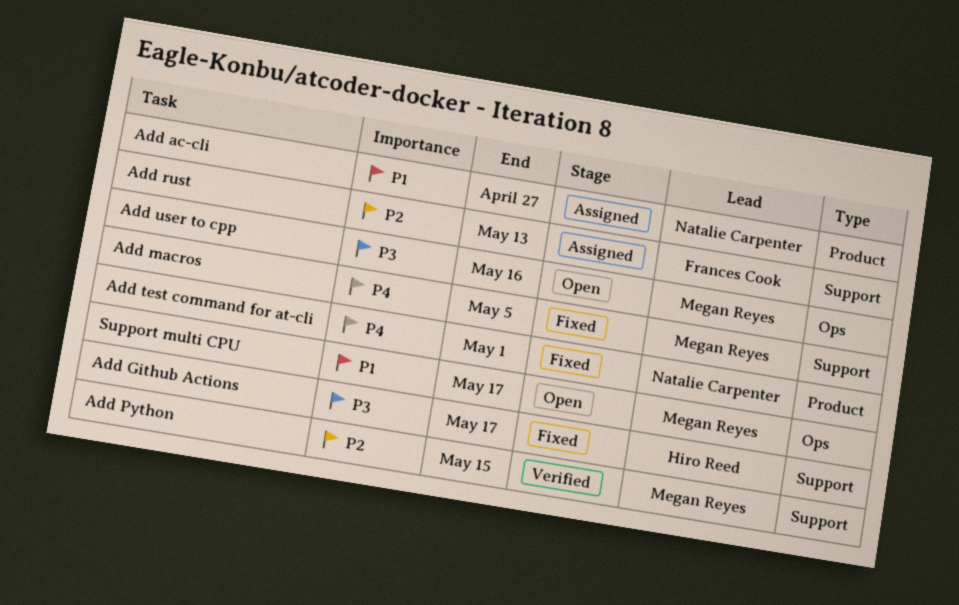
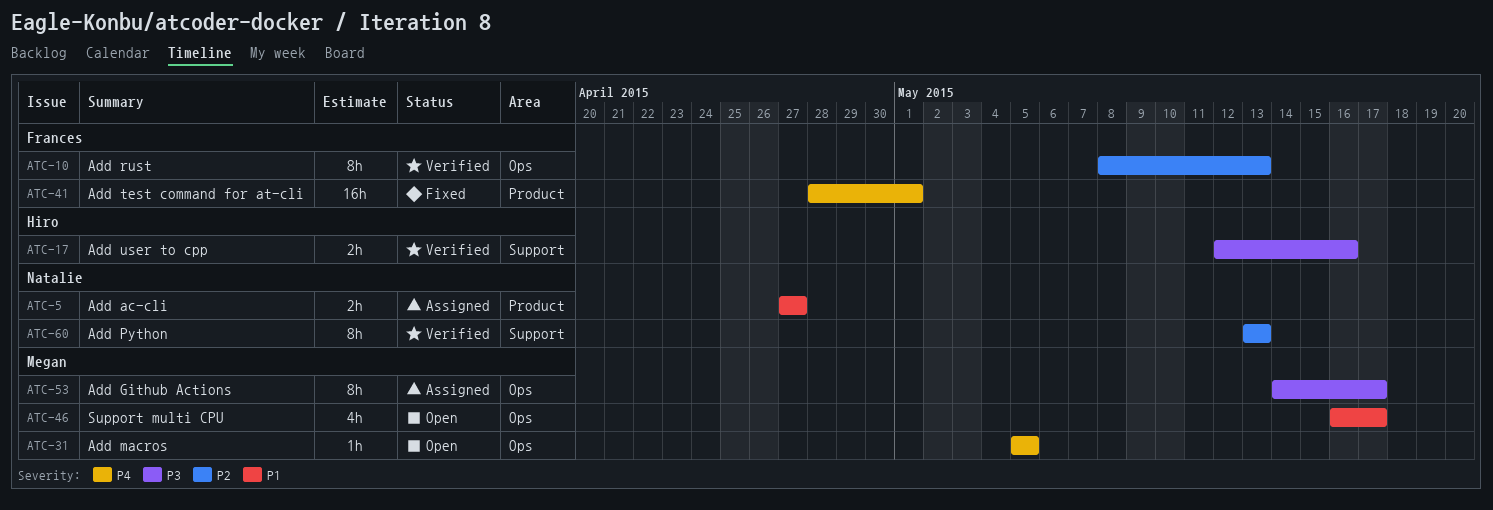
Add Github Actions, status: Fixed -> Assigned
Add Github Actions, owner: Hiro Reed -> Megan Reyes
Add Github Actions, label: Support -> Ops
Add macros, status: Fixed -> Open
Add macros, label: Support -> Ops
Add Python, owner: Megan Reyes -> Natalie Carpenter
Add Python, due: May 15 -> May 13
Add rust, status: Assigned -> Verified
Add rust, label: Support -> Ops
Add test command for at-cli, owner: Natalie Carpenter -> Frances Cook
Add user to cpp, status: Open -> Verified
Add user to cpp, owner: Megan Reyes -> Hiro Reed
Add user to cpp, label: Ops -> Support

